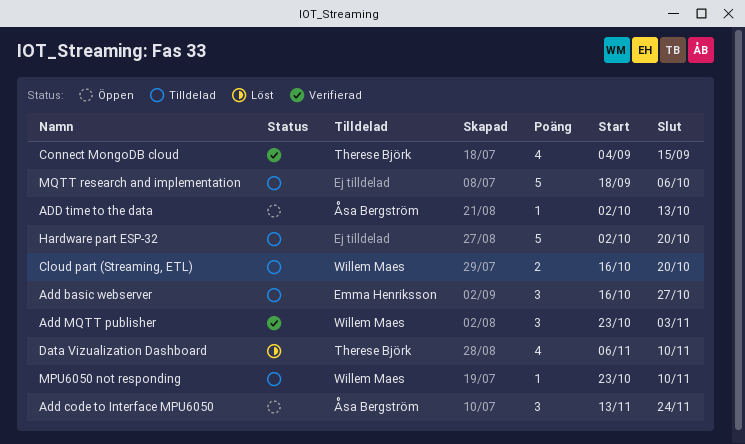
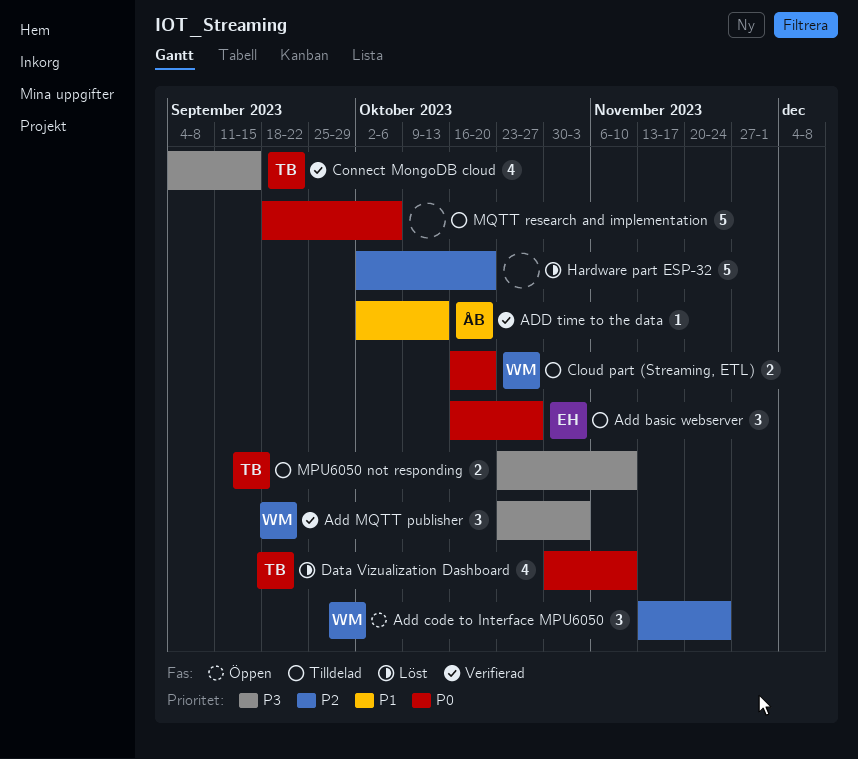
Add code to Interface MPU6050, owner: Åsa Bergström -> Willem Maes
ADD time to the data, status: Öppen -> Verifierad
Data Vizualization Dashboard, start: Nov 6 -> Oct 30
Hardware part ESP-32, status: Tilldelad -> Löst
MPU6050 not responding, owner: Willem Maes -> Therese Björk
MPU6050 not responding, estimate: 1 -> 2

